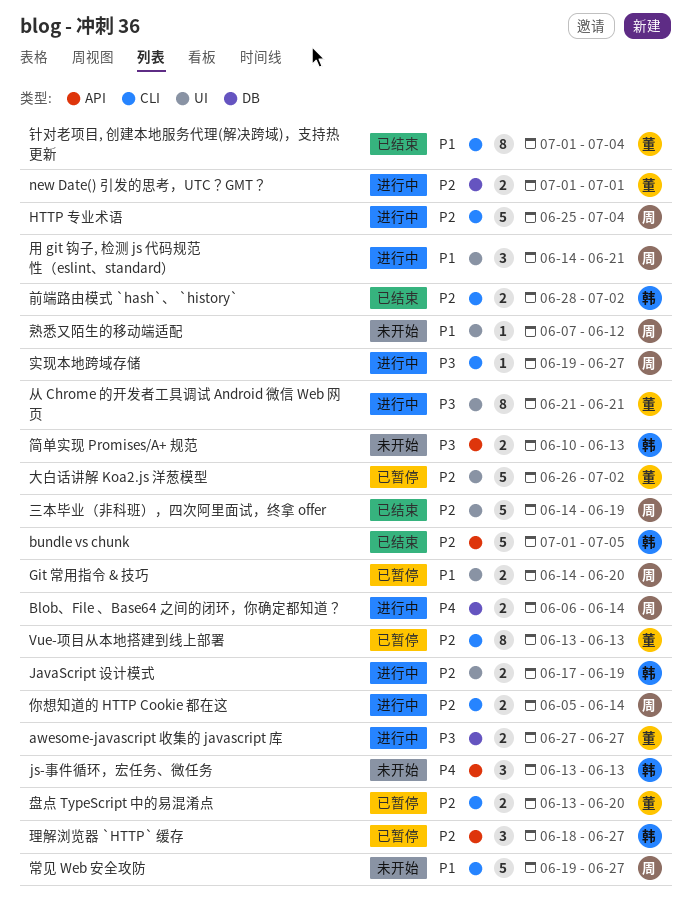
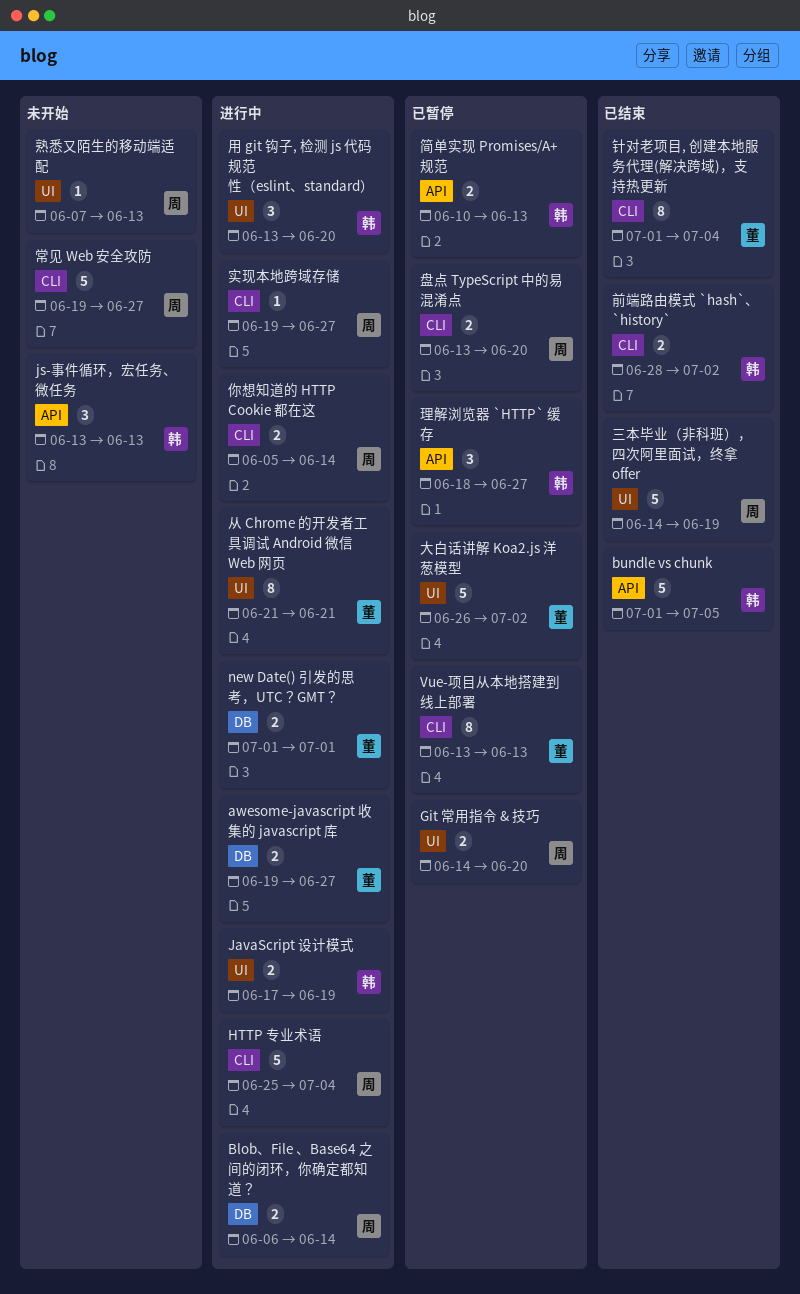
awesome-javascript 收集的 javascript 库, start: Jun 27 -> Jun 19
熟悉又陌生的移动端适配, due: Jun 12 -> Jun 13
用 git 钩子, 检测 js 代码规范性（eslint、standard）, owner: 周 -> 韩
用 git 钩子, 检测 js 代码规范性（eslint、standard）, start: Jun 14 -> Jun 13
用 git 钩子, 检测 js 代码规范性（eslint、standard）, due: Jun 21 -> Jun 20
盘点 TypeScript 中的易混淆点, owner: 董 -> 周
简单实现 Promises/A+ 规范, status: 未开始 -> 已暂停

